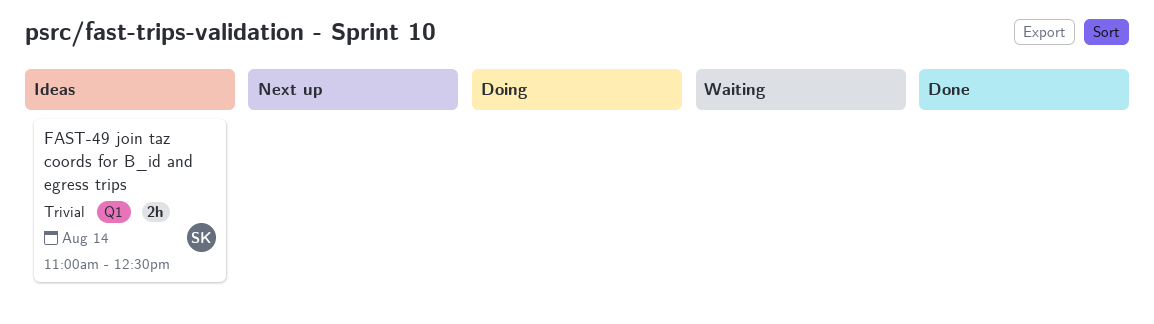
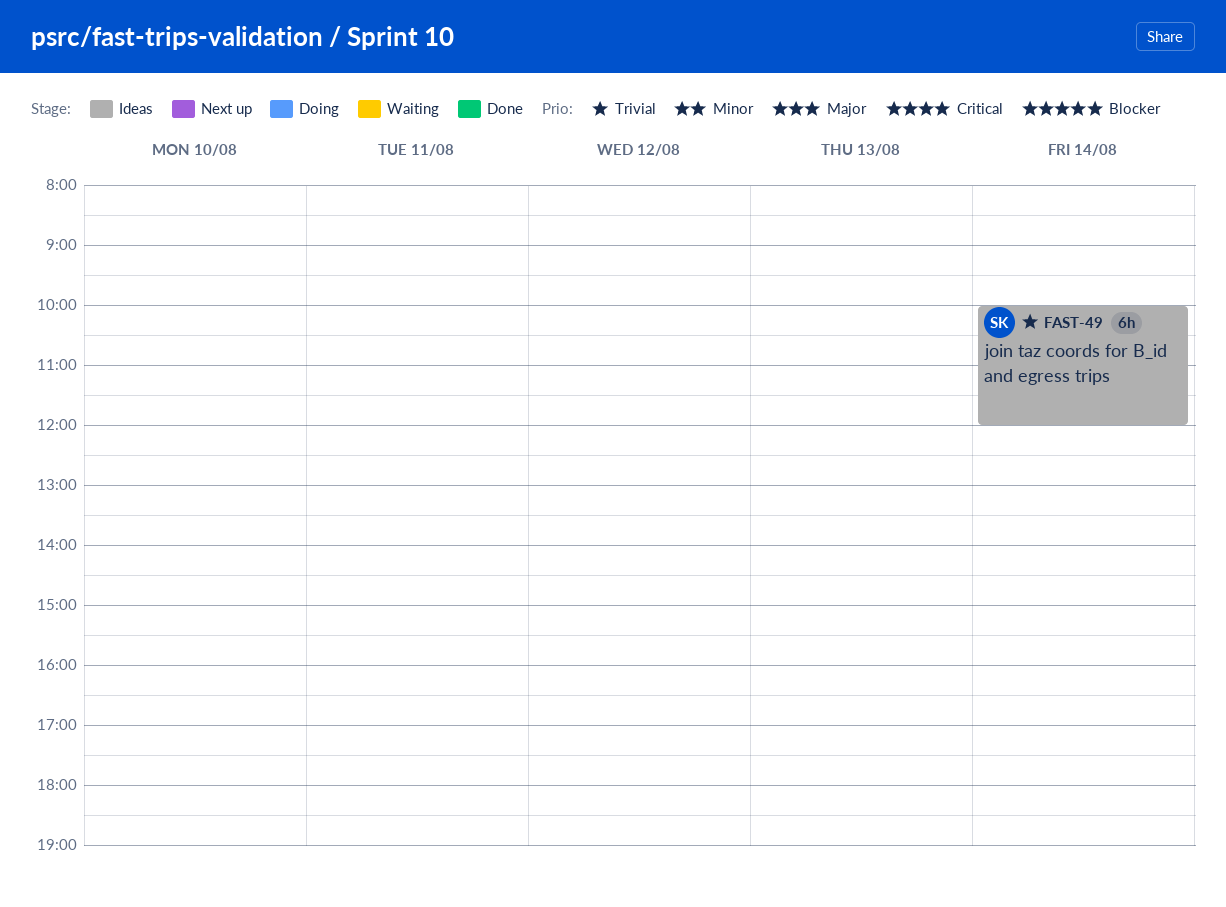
FAST-49, estimate: 2h -> 6h
FAST-49, begins: 11:00 -> 10:00
FAST-49, ends: 12:30 -> 12:00

